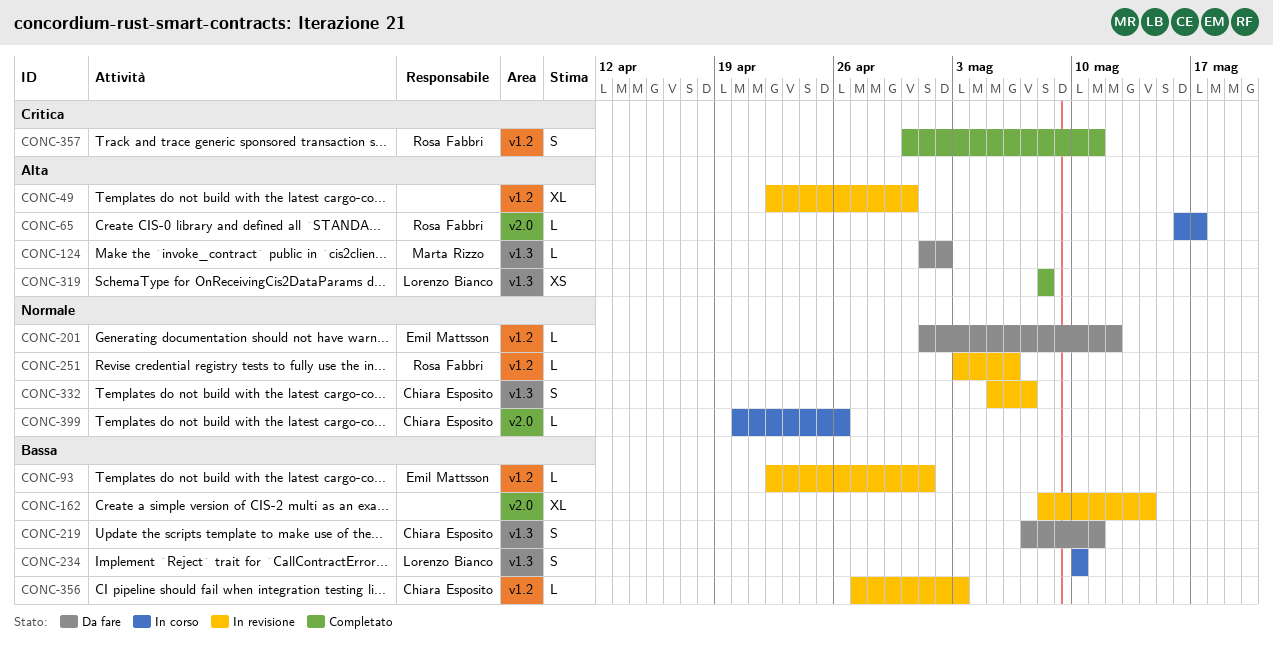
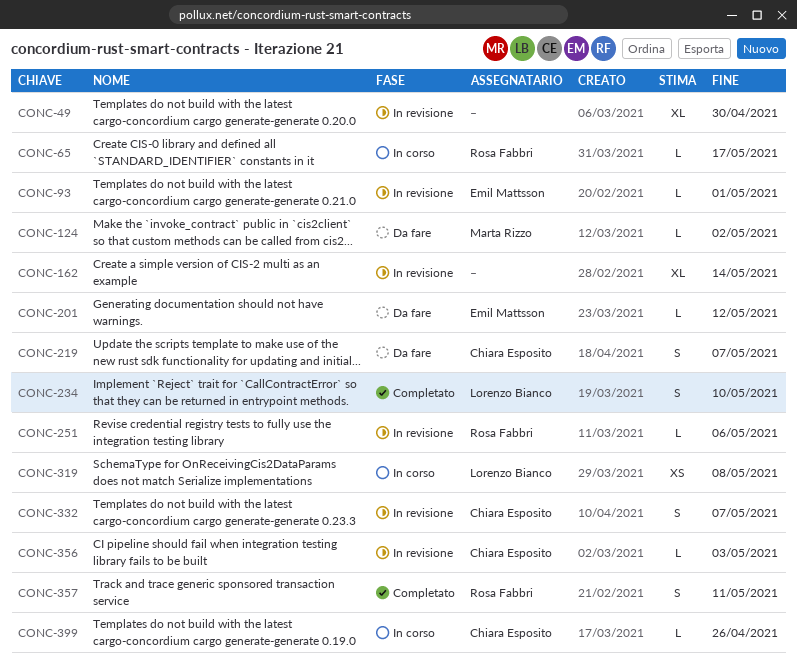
CONC-219, due: May 11 -> May 7
CONC-234, status: In corso -> Completato
CONC-319, status: Completato -> In corso

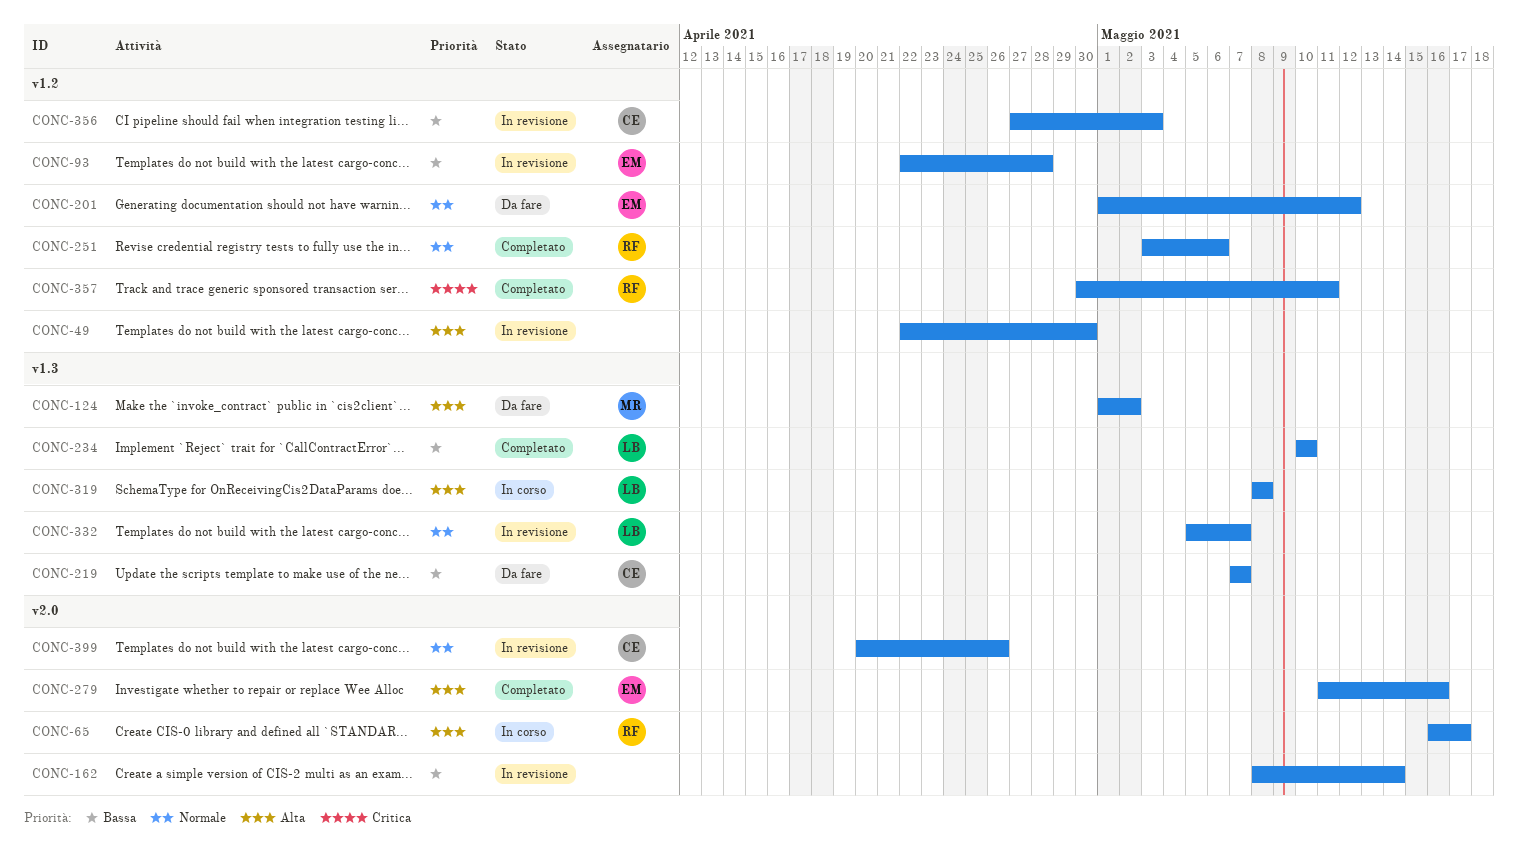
CONC-93, due: May 1 -> Apr 28
CONC-251, status: In revisione -> Completato
CONC-279: none -> present
CONC-332, owner: Chiara Esposito -> Lorenzo Bianco
CONC-399, status: In corso -> In revisione

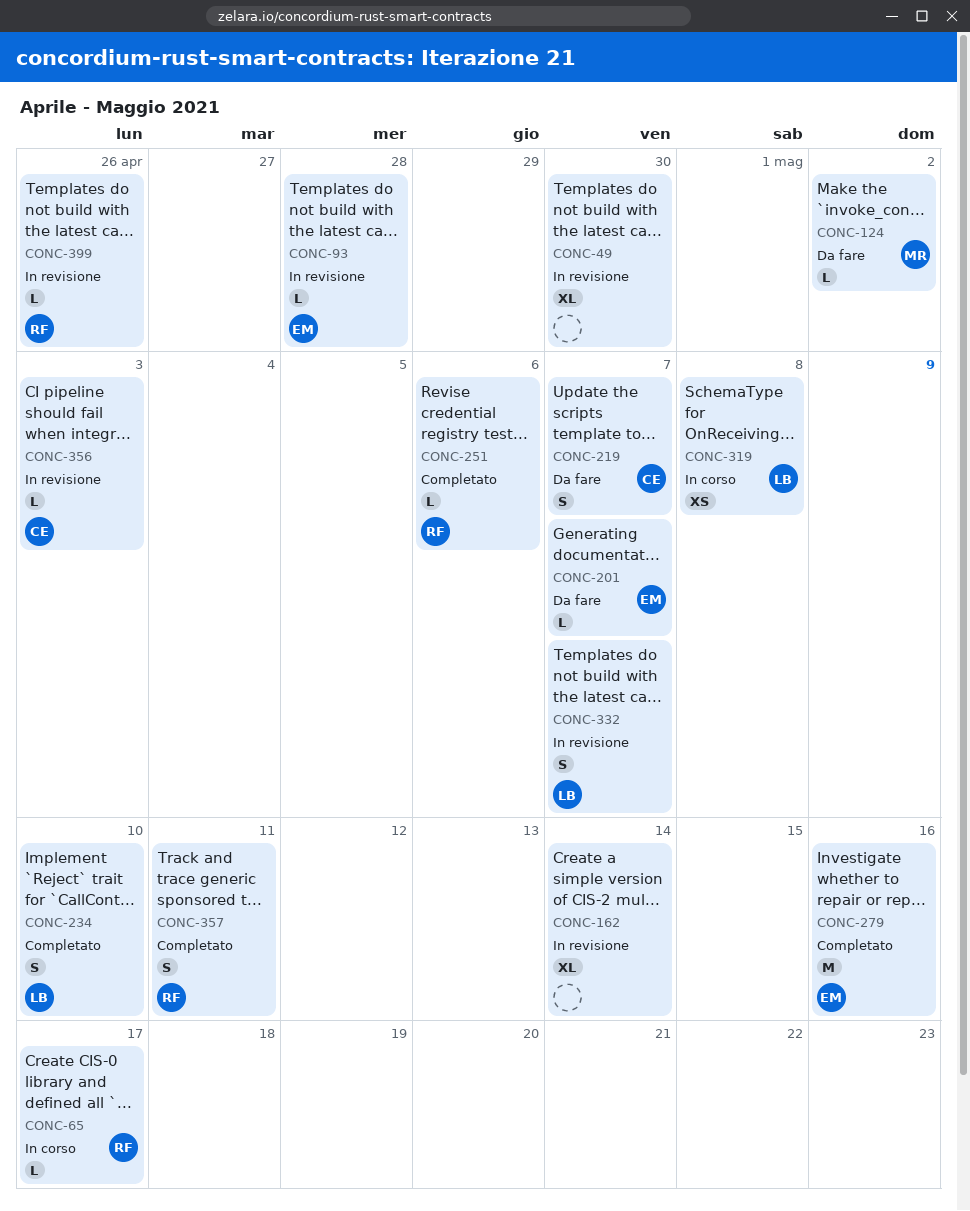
CONC-201, due: May 12 -> May 7
CONC-399, owner: CE -> RF

